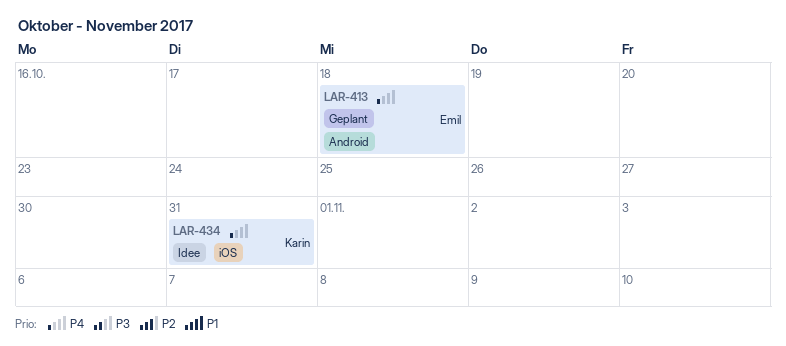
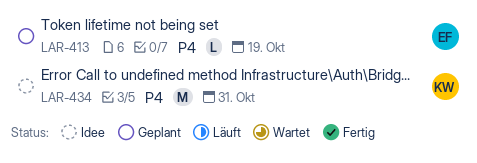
LAR-413, due: Oct 18 -> Oct 19

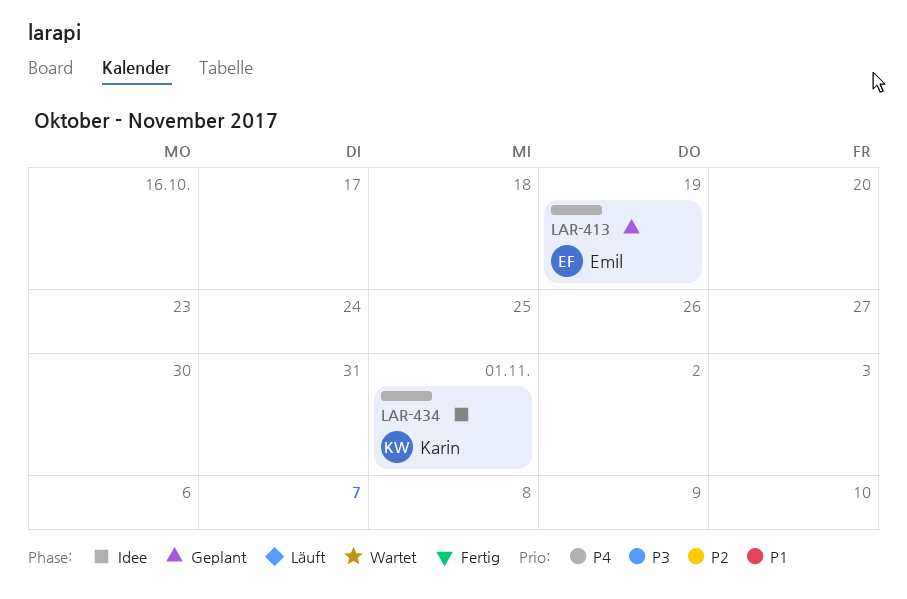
LAR-434, due: Oct 31 -> Nov 1

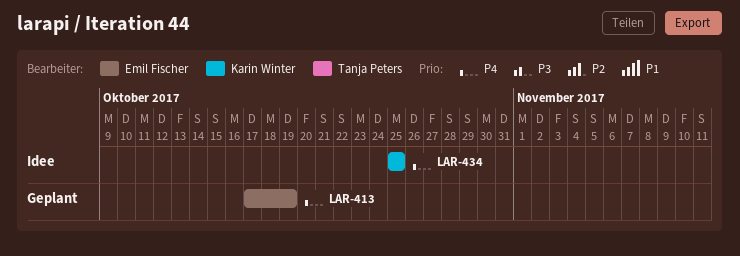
LAR-434, due: Nov 1 -> Oct 25

